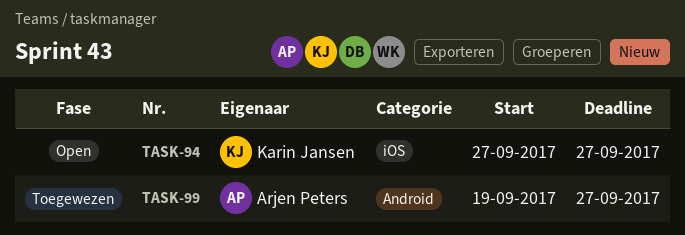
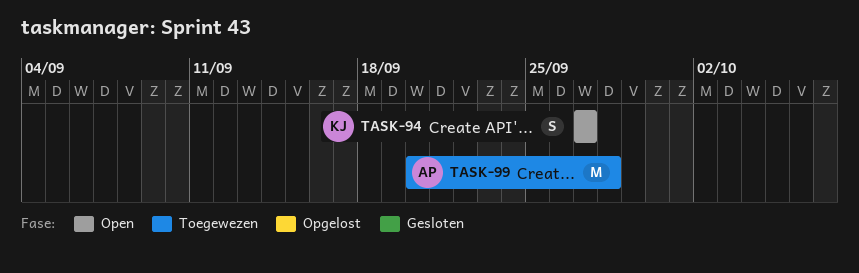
TASK-99, start: Sep 19 -> Sep 20
TASK-99, due: Sep 27 -> Sep 28

